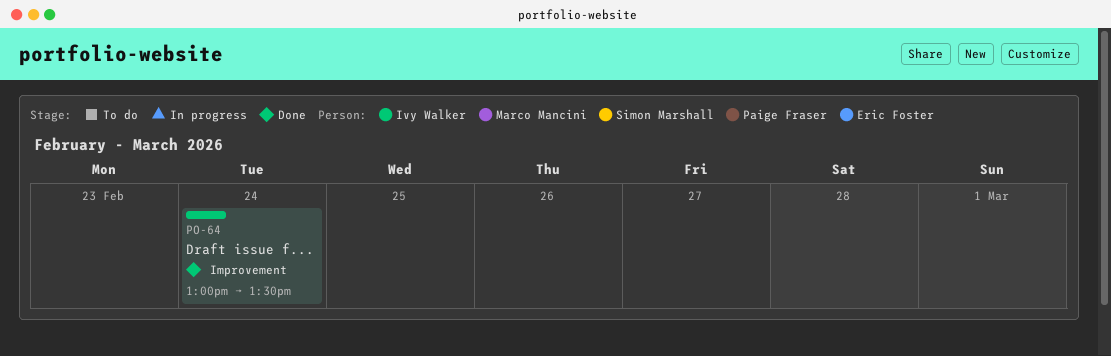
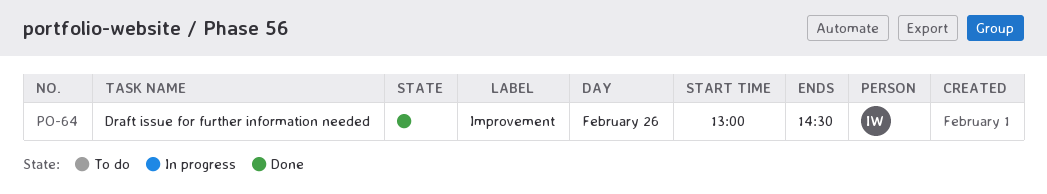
PO-64, day: Feb 24 -> Feb 26
PO-64, ends: 13:30 -> 14:30

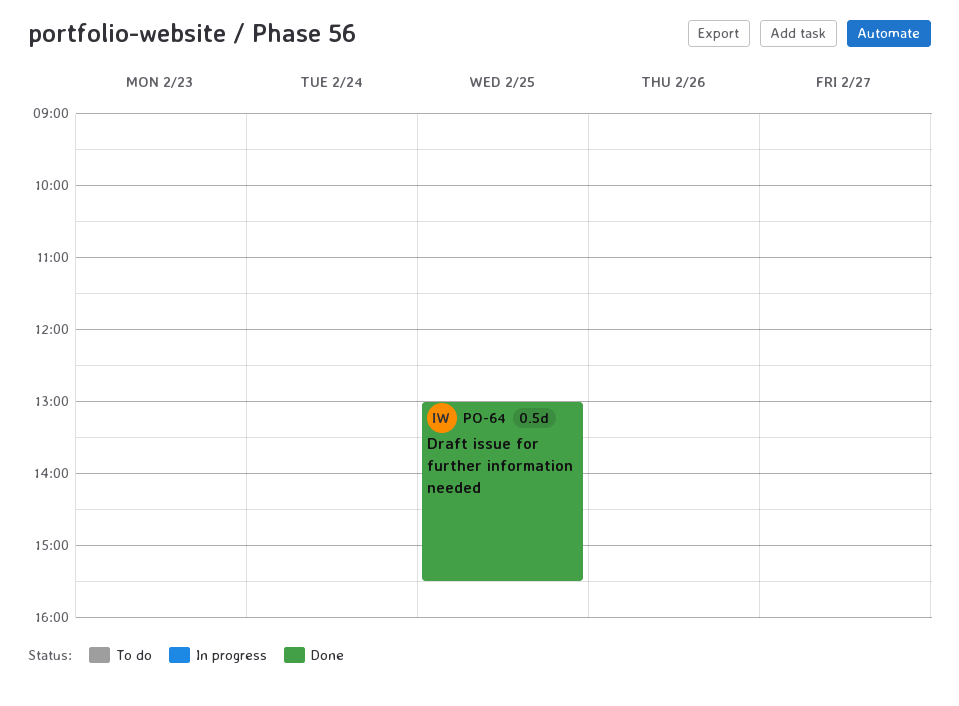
PO-64, day: Feb 26 -> Feb 25
PO-64, ends: 14:30 -> 15:30

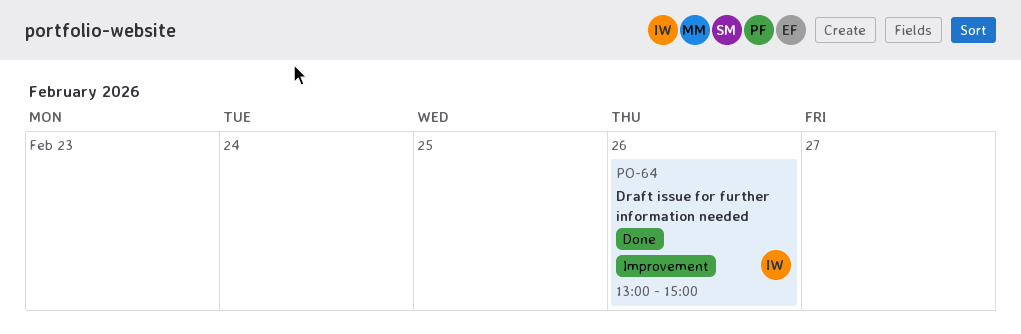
PO-64, day: Feb 25 -> Feb 26
PO-64, ends: 15:30 -> 15:00

